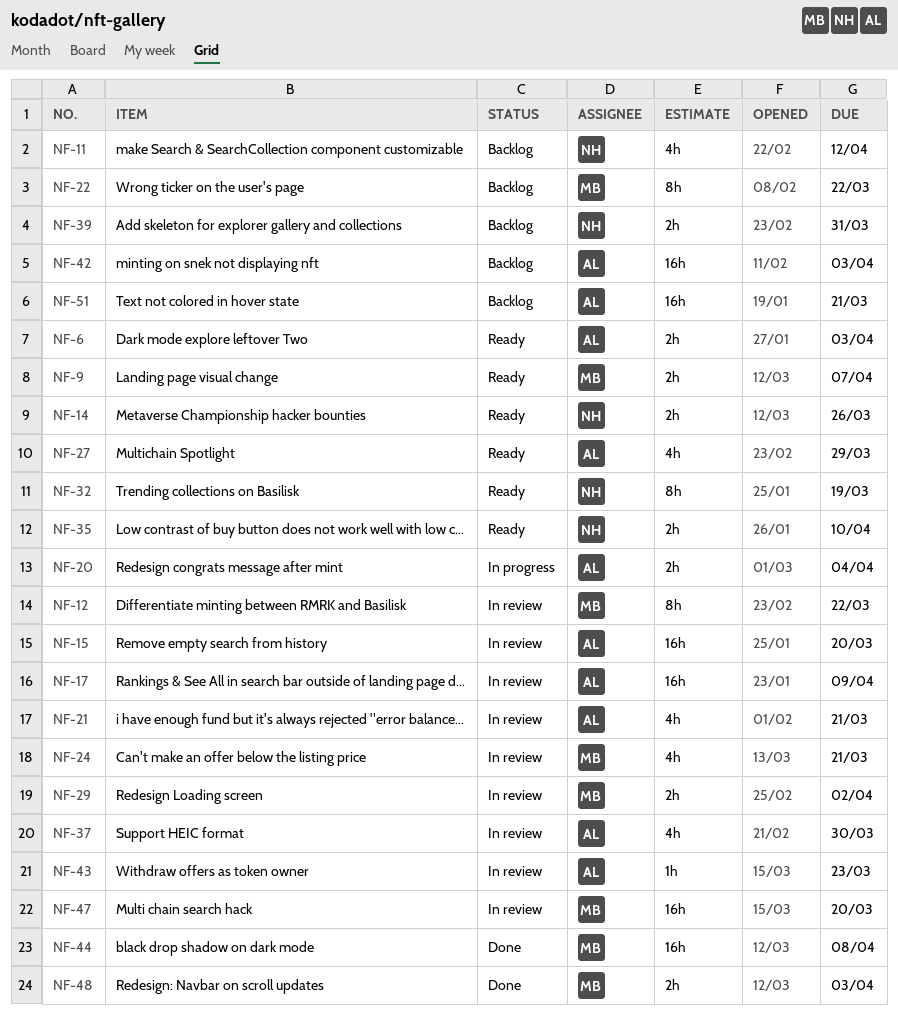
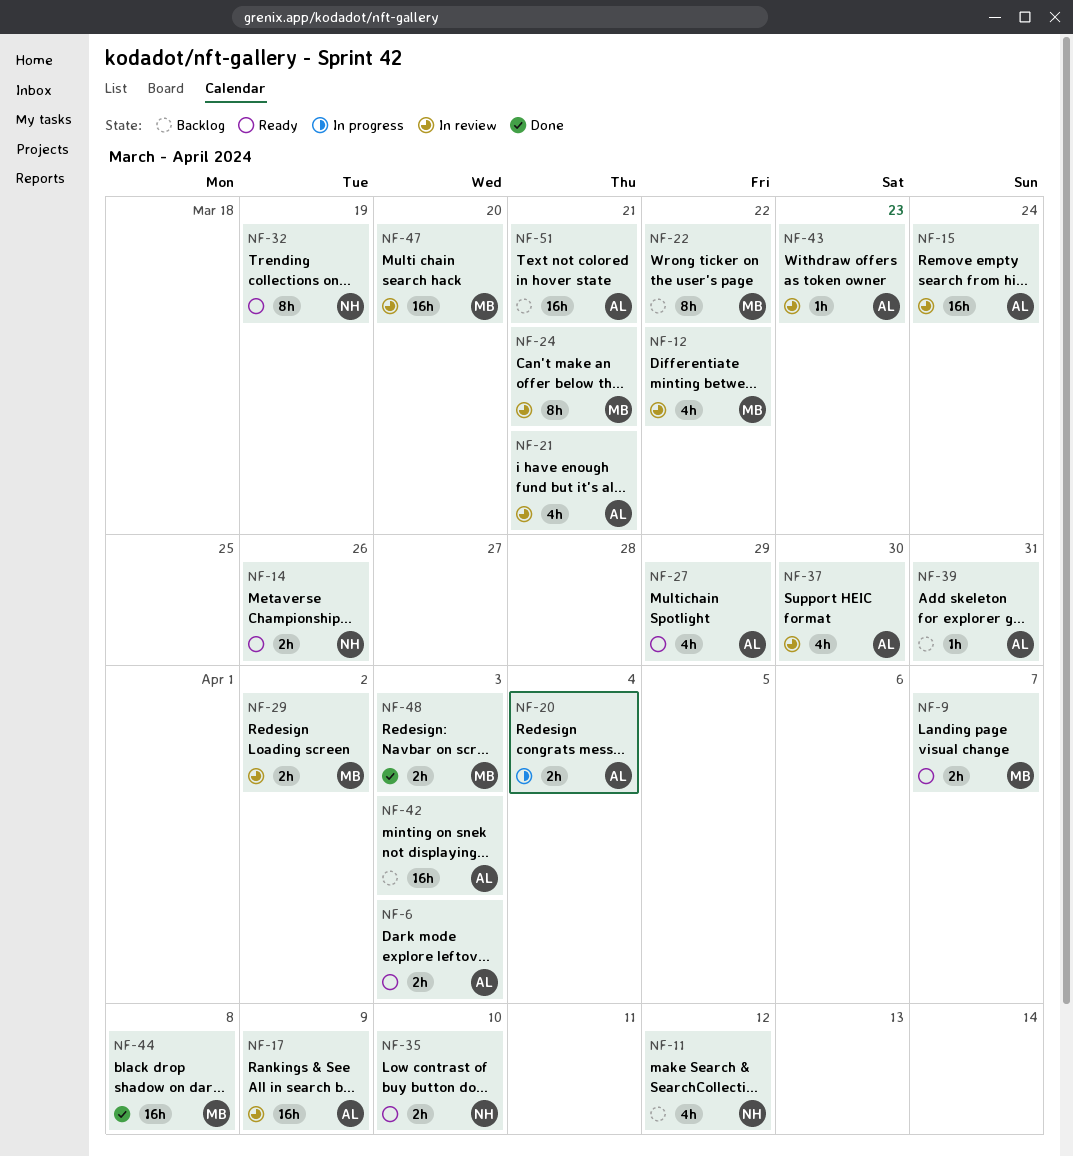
NF-12, estimate: 8h -> 4h
NF-15, due: Mar 20 -> Mar 24
NF-24, estimate: 4h -> 8h
NF-39, owner: NH -> AL
NF-39, estimate: 2h -> 1h

